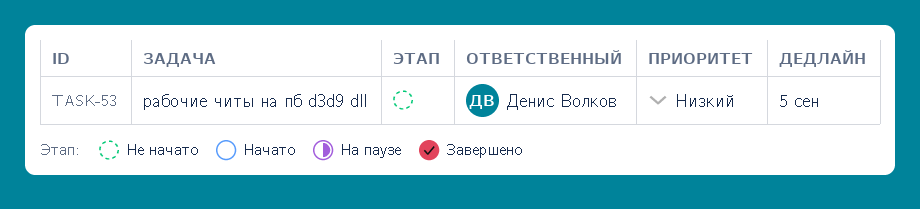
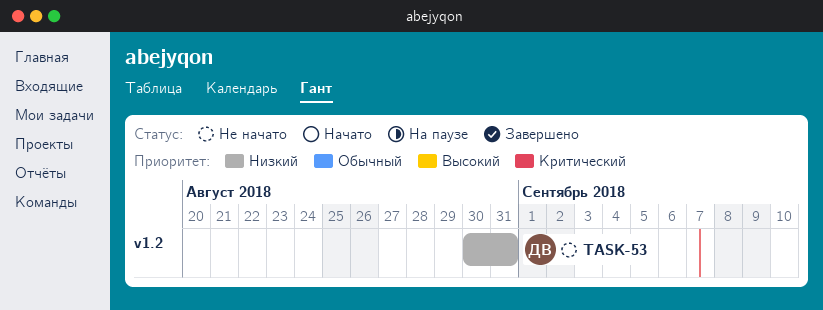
TASK-53, due: Sep 5 -> Aug 31

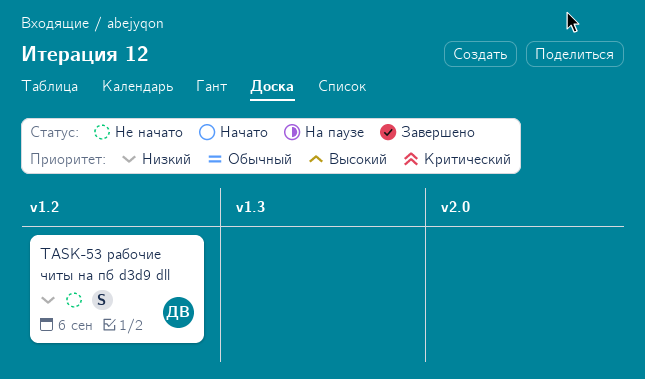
TASK-53, due: Aug 31 -> Sep 6

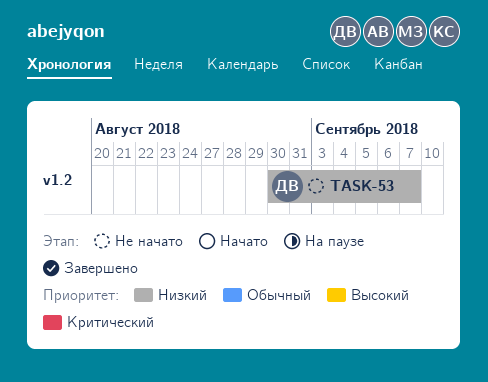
TASK-53, due: Sep 6 -> Sep 7

